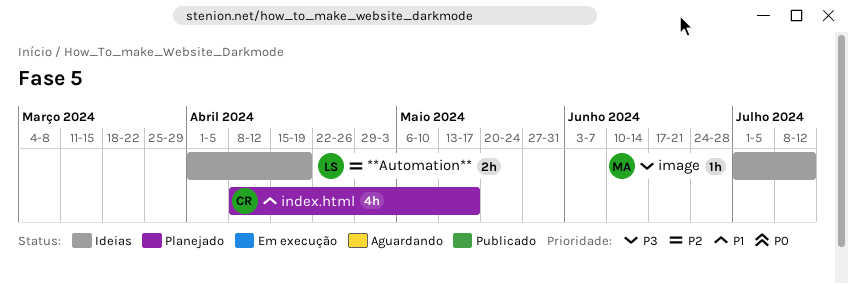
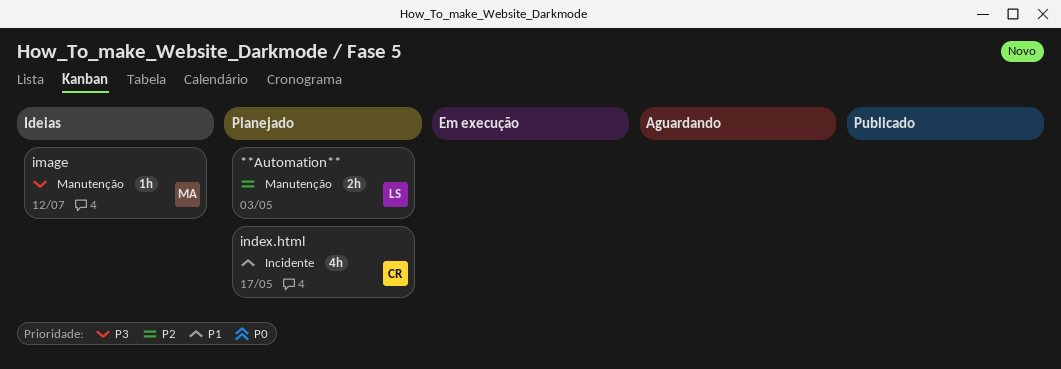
**Automation**, status: Ideias -> Planejado
**Automation**, due: Apr 19 -> May 3

